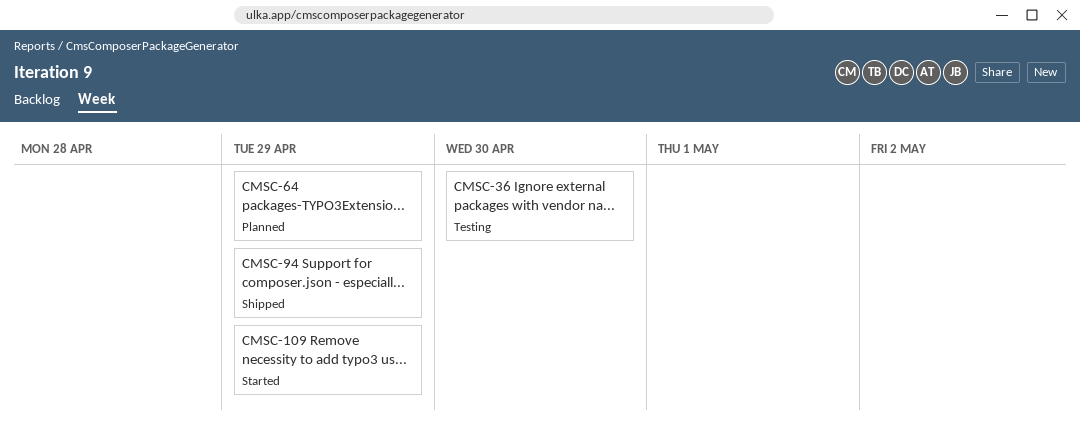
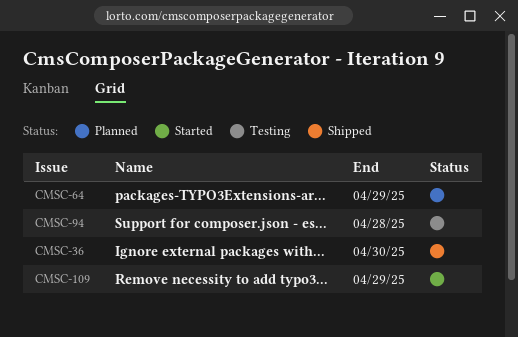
CMSC-36, status: Testing -> Shipped
CMSC-94, status: Shipped -> Testing
CMSC-94, due: Apr 29 -> Apr 28

